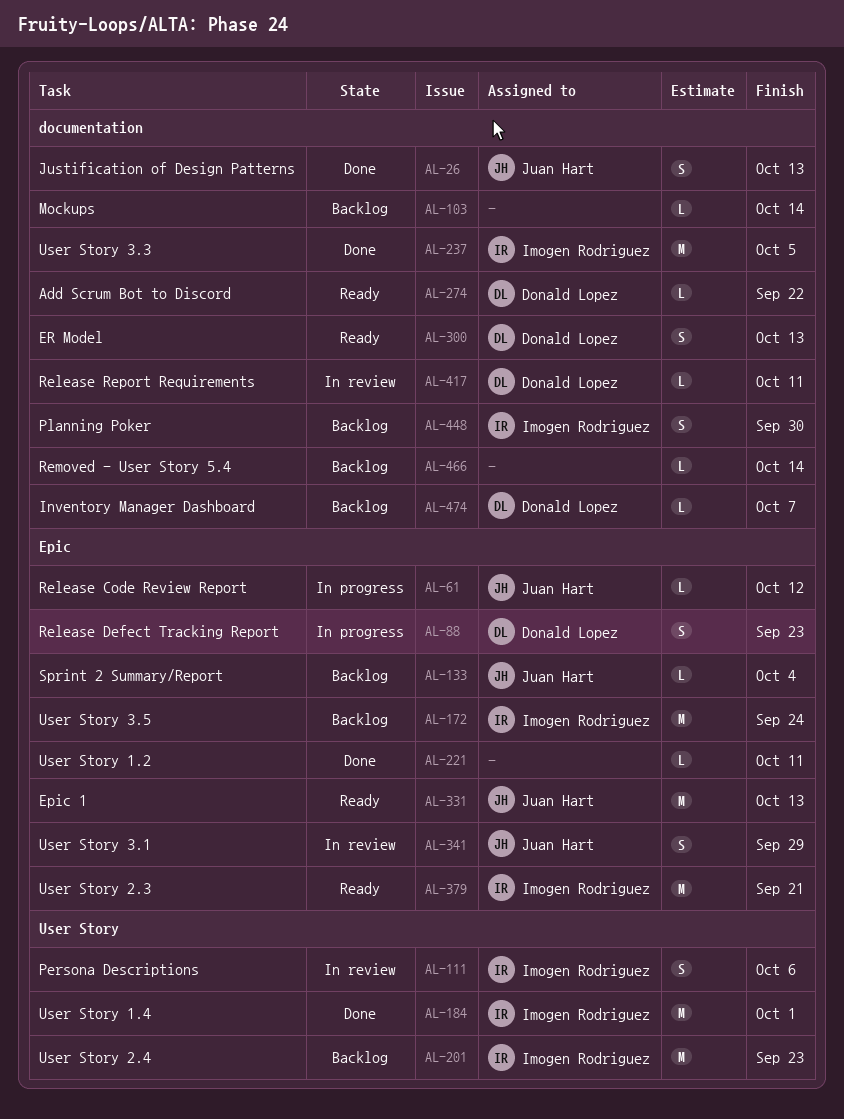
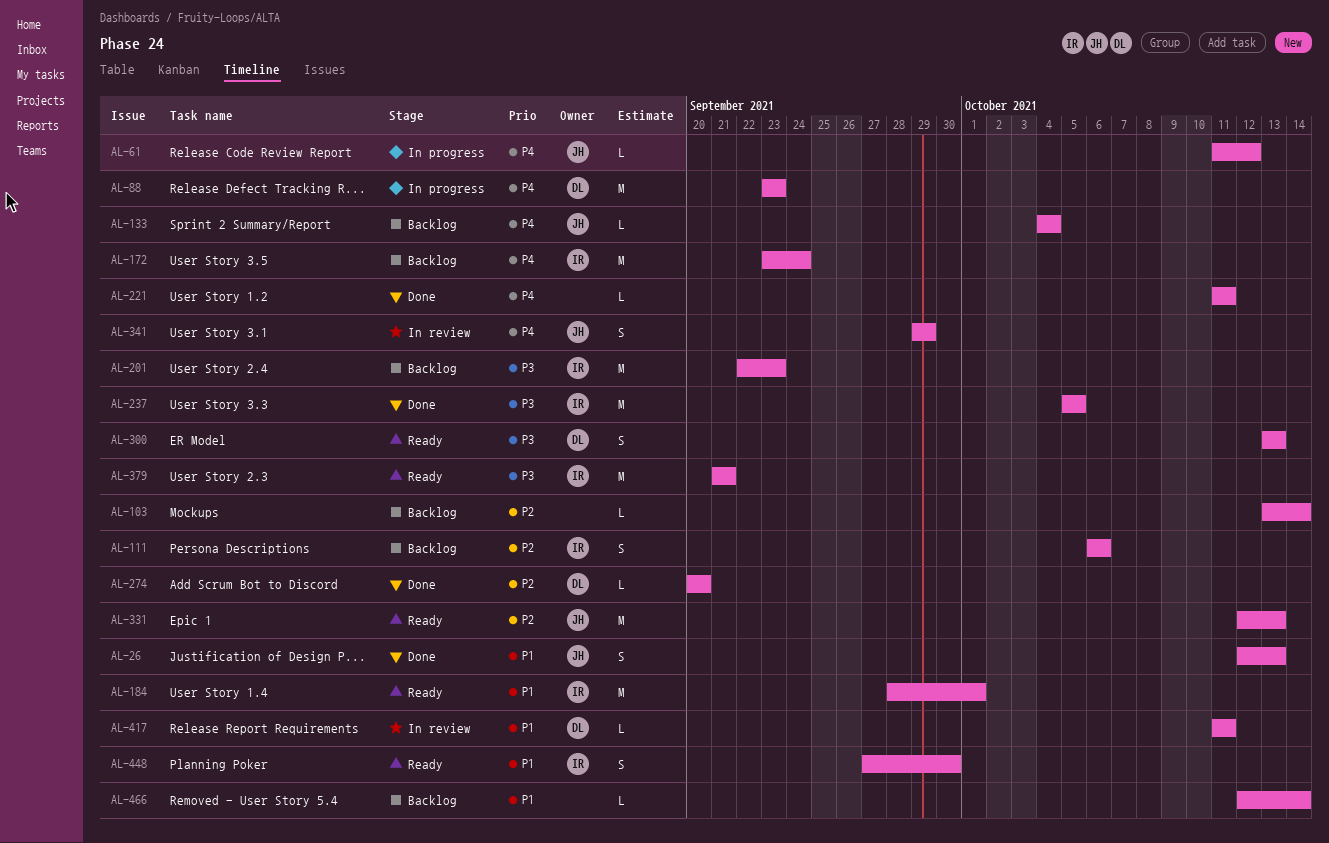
AL-88, estimate: S -> M
AL-111, status: In review -> Backlog
AL-184, status: Done -> Ready
AL-274, status: Ready -> Done
AL-274, due: Sep 22 -> Sep 20
AL-448, status: Backlog -> Ready
AL-474: present -> none

